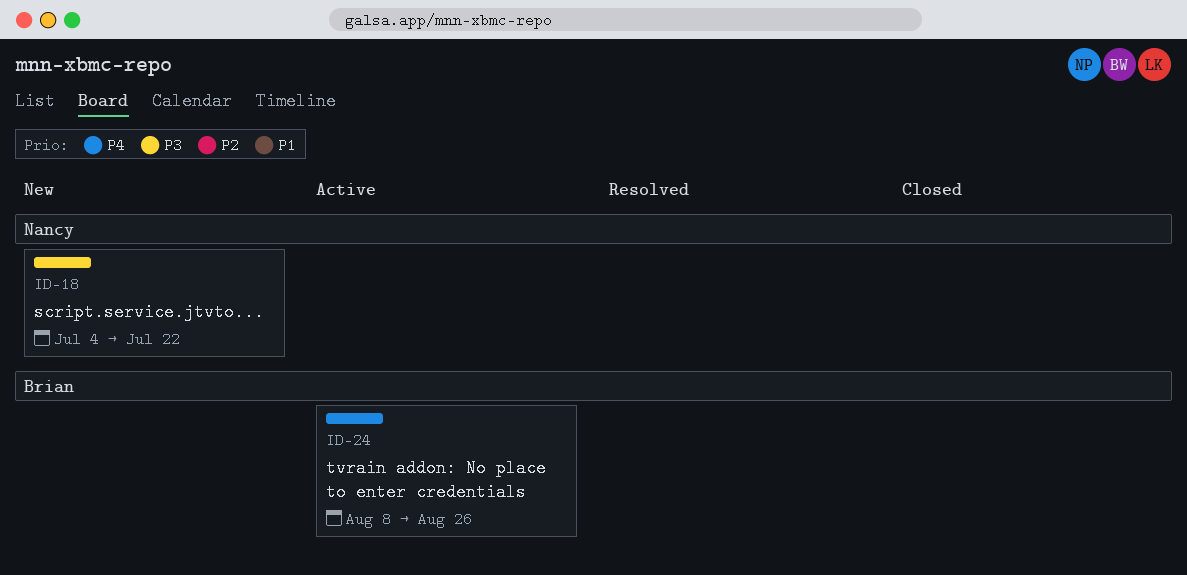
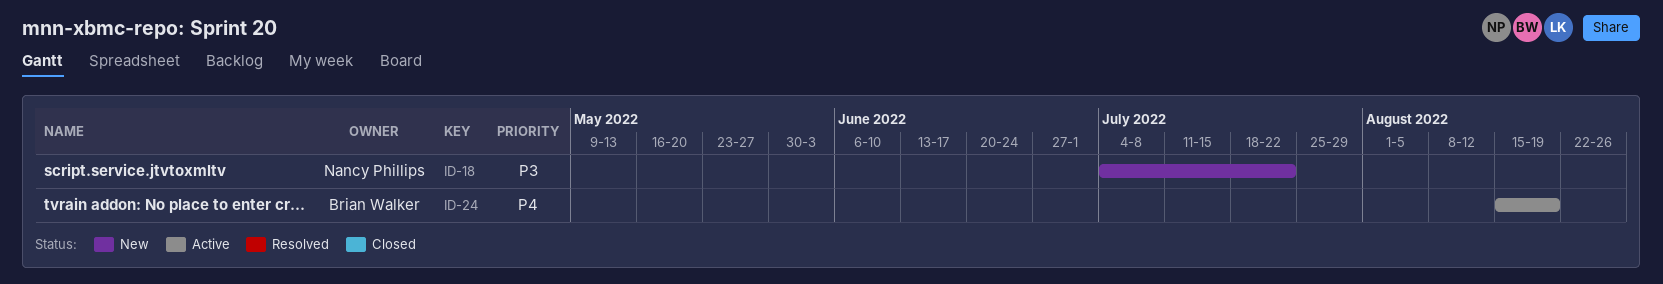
ID-24, start: Aug 8 -> Aug 15
ID-24, due: Aug 26 -> Aug 19

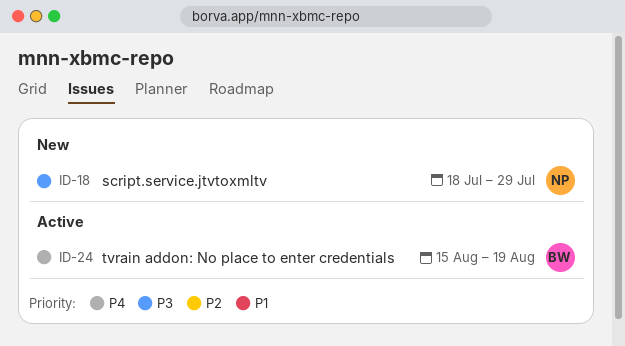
ID-18, start: Jul 4 -> Jul 18
ID-18, due: Jul 22 -> Jul 29

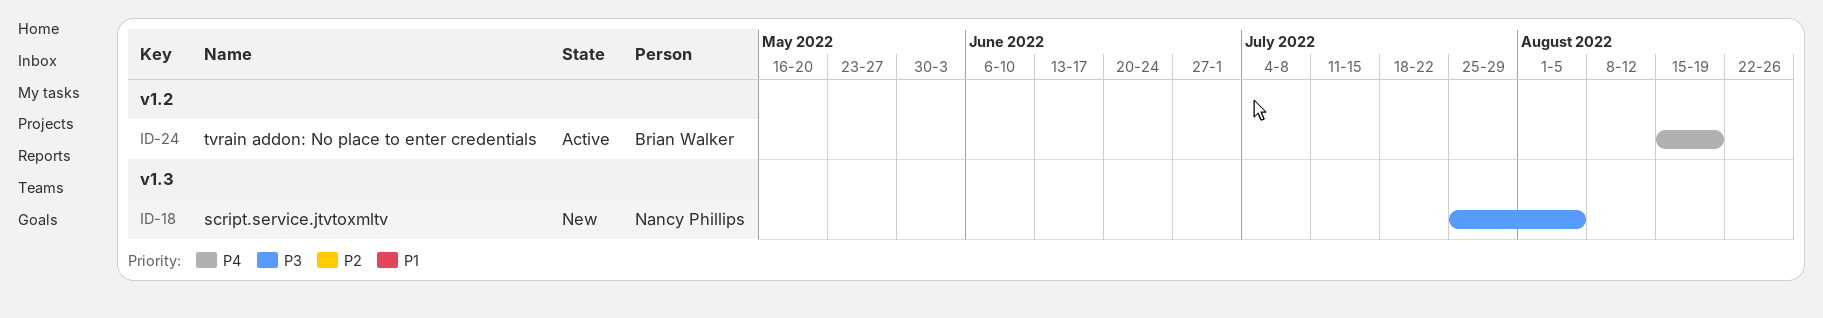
ID-18, start: Jul 18 -> Jul 25
ID-18, due: Jul 29 -> Aug 5

